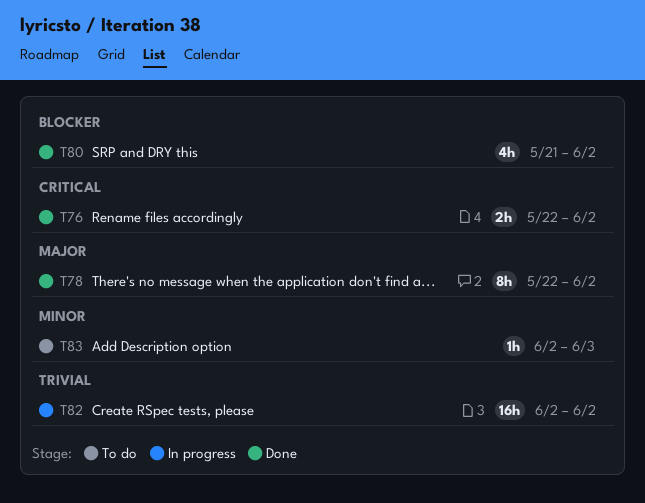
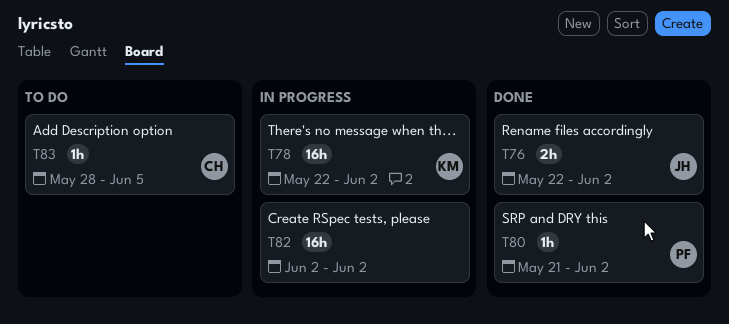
T78, status: Done -> In progress
T78, estimate: 8h -> 16h
T80, estimate: 4h -> 1h
T83, start: Jun 2 -> May 28
T83, due: Jun 3 -> Jun 5

